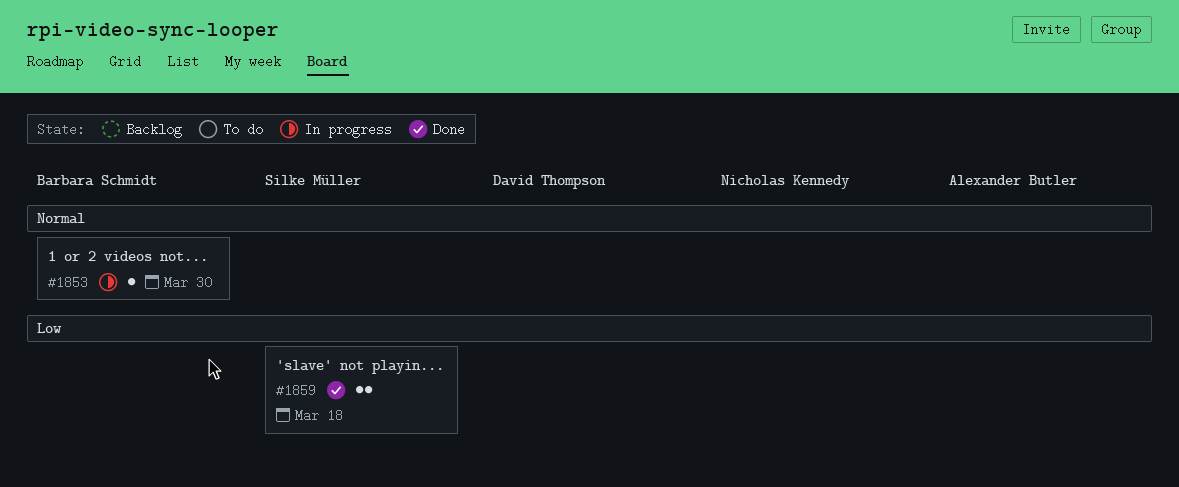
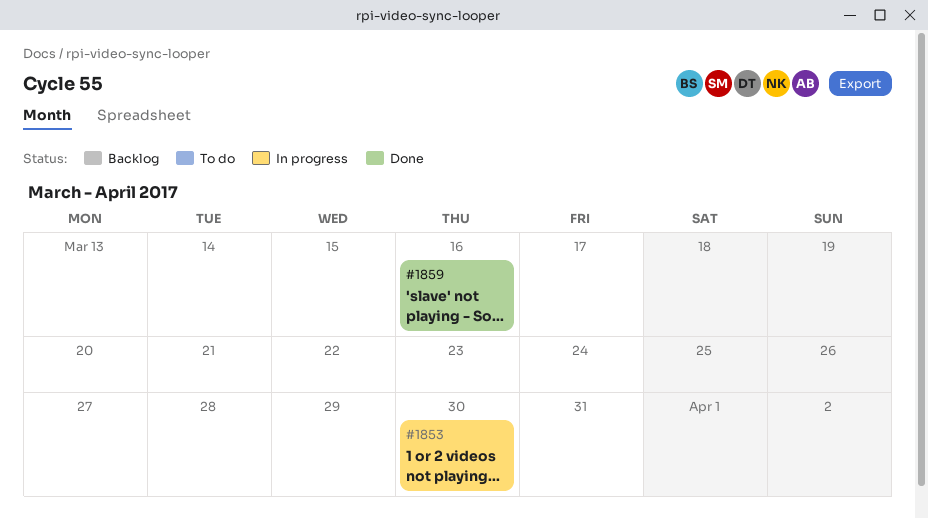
#1859, due: Mar 18 -> Mar 16

